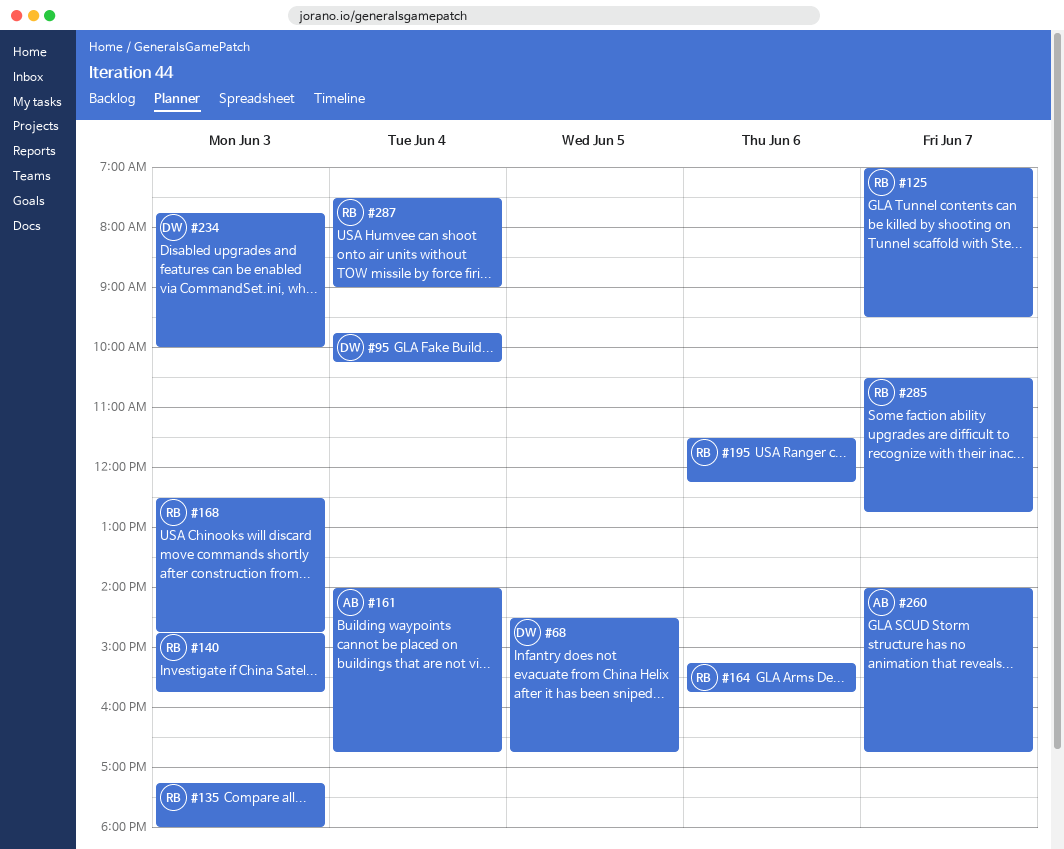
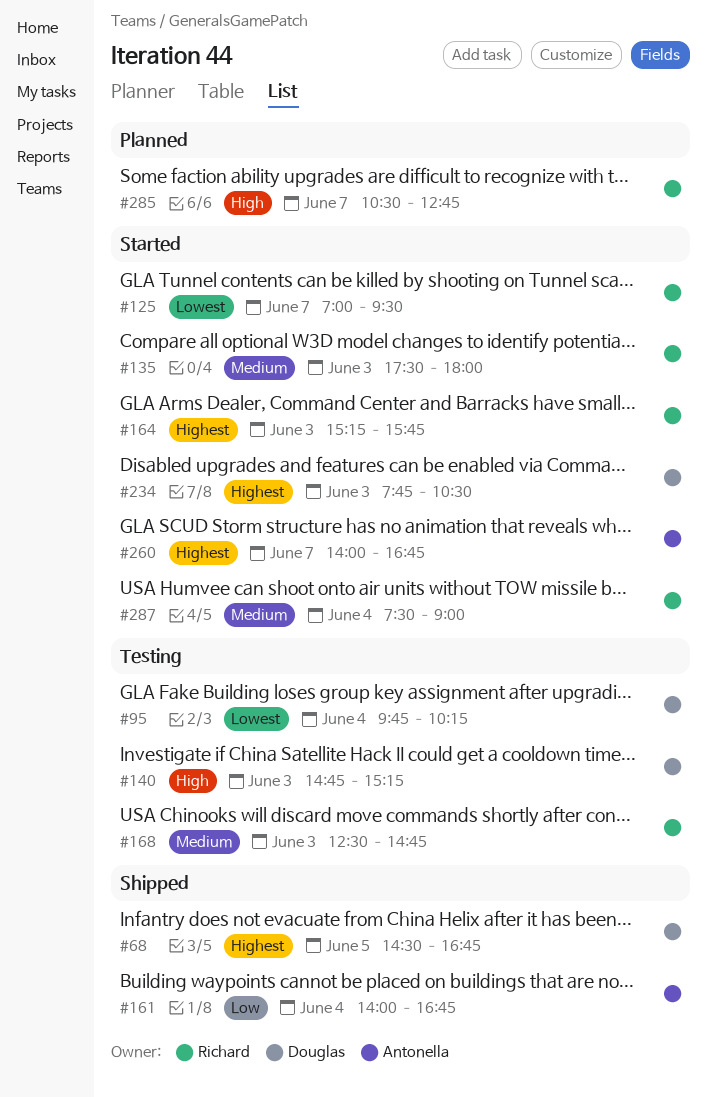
#135, begins: 17:15 -> 17:30
#140, owner: Richard -> Douglas
#140, ends: 15:45 -> 15:15
#164, day: Jun 6 -> Jun 3
#195: present -> none
#234, ends: 10:00 -> 10:30

